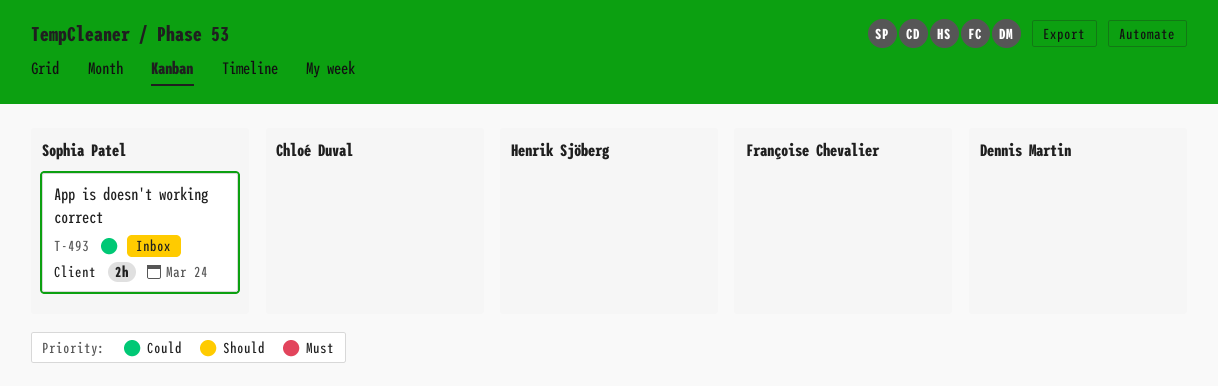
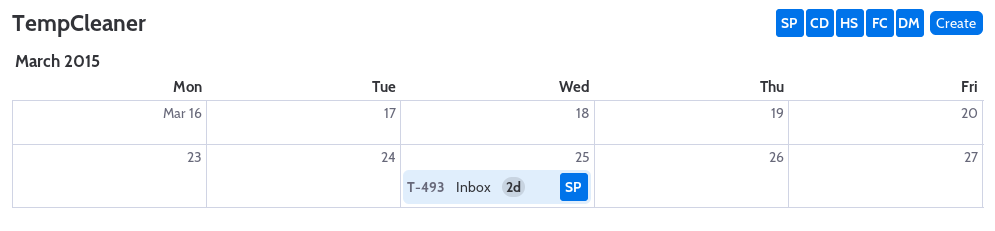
T-493, estimate: 2h -> 2d
T-493, due: Mar 24 -> Mar 25

